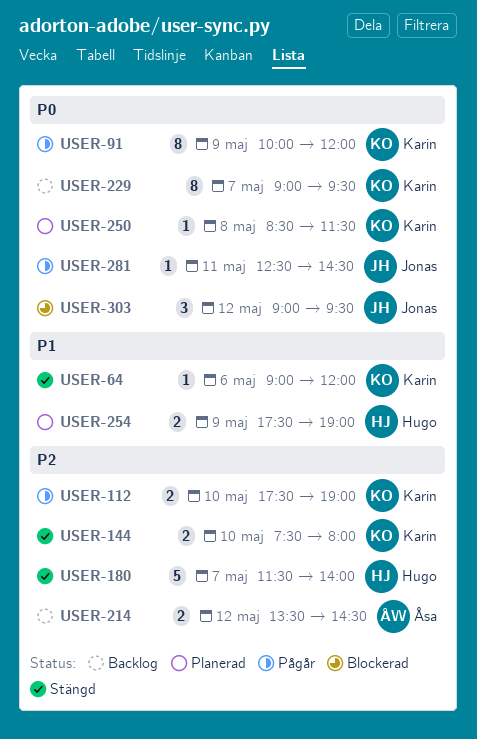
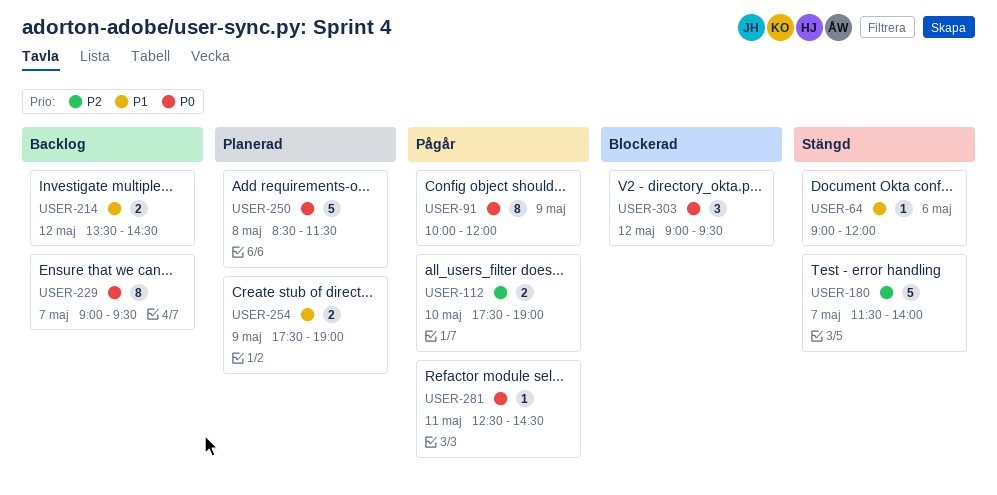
USER-144: present -> none
USER-214, priority: P2 -> P1
USER-250, estimate: 1 -> 5

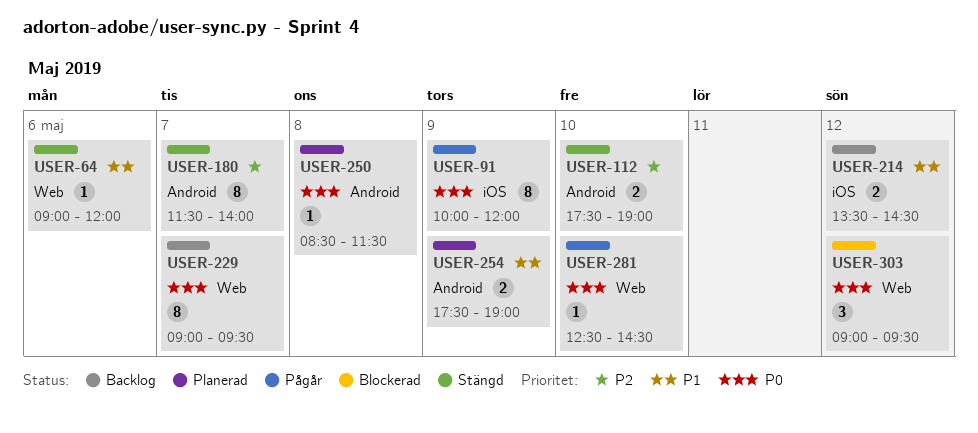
USER-112, status: Pågår -> Stängd
USER-180, estimate: 5 -> 8
USER-250, estimate: 5 -> 1
USER-281, day: May 11 -> May 10

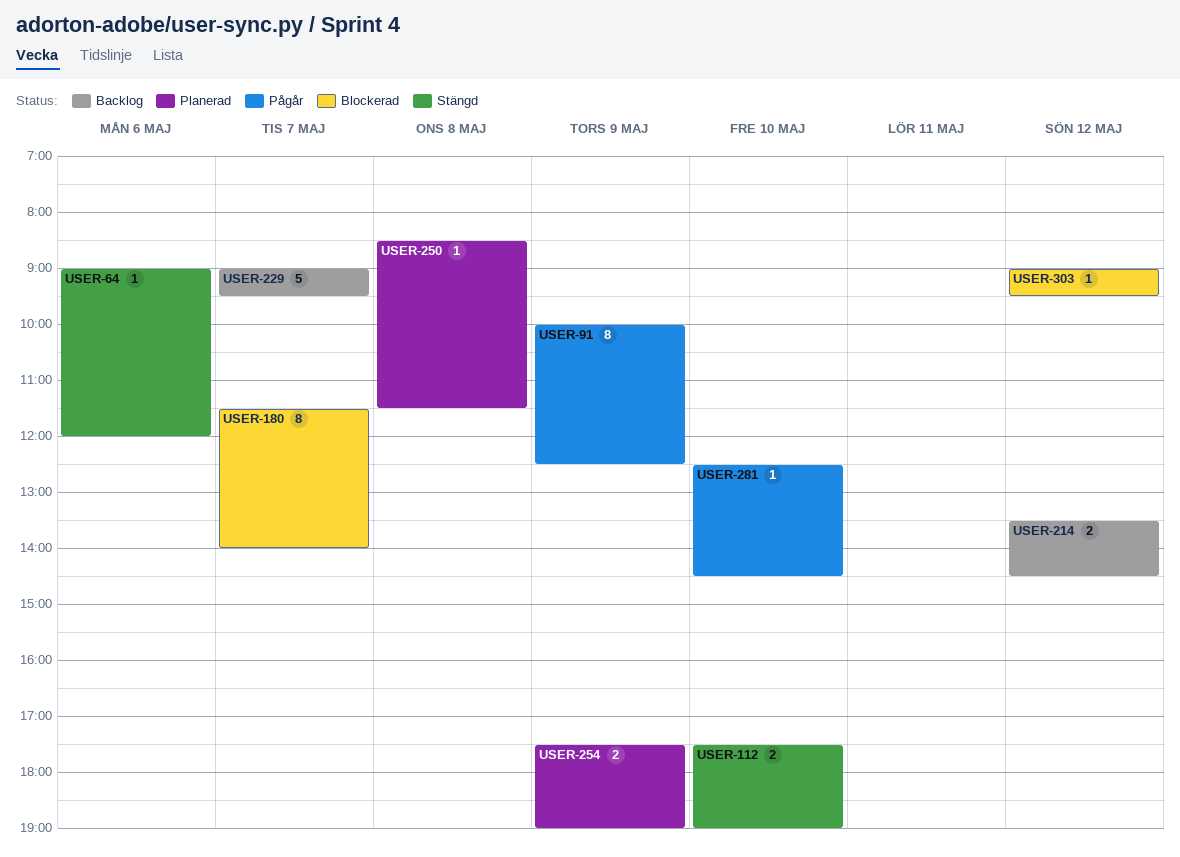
USER-91, ends: 12:00 -> 12:30
USER-180, status: Stängd -> Blockerad
USER-229, estimate: 8 -> 5
USER-303, estimate: 3 -> 1

